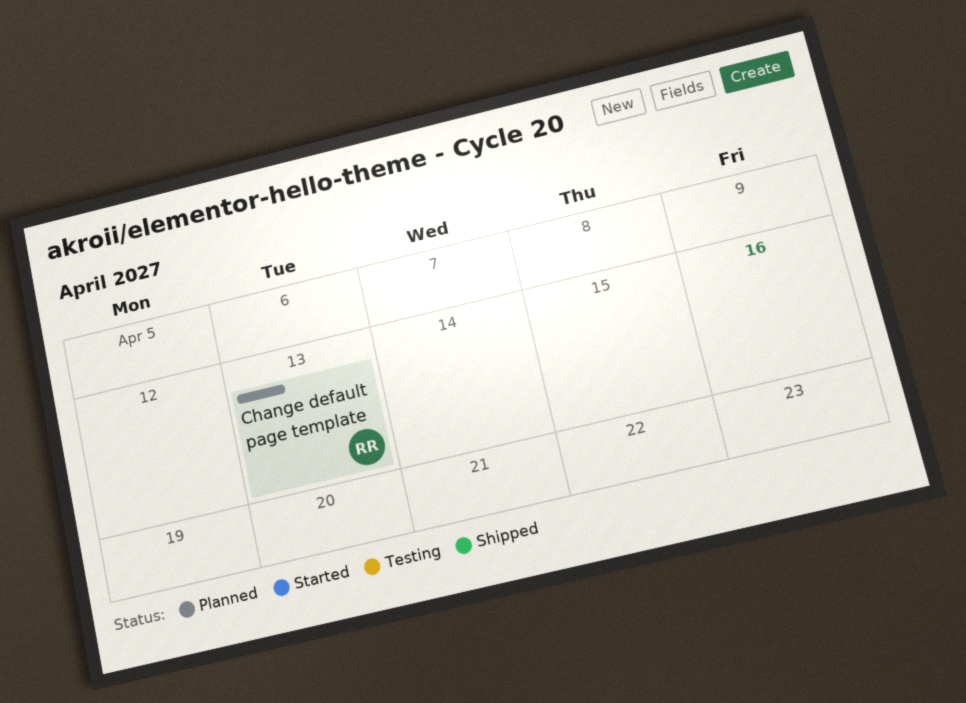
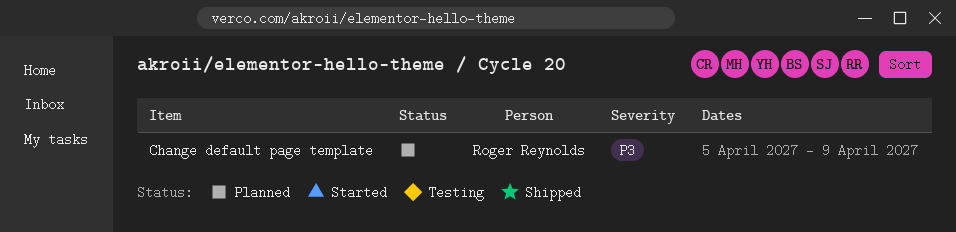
Change default page template, due: Apr 13 -> Apr 9

